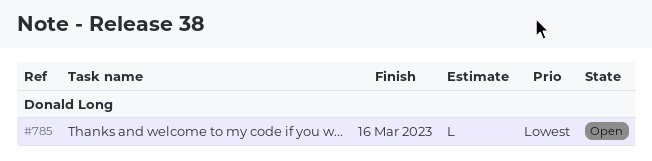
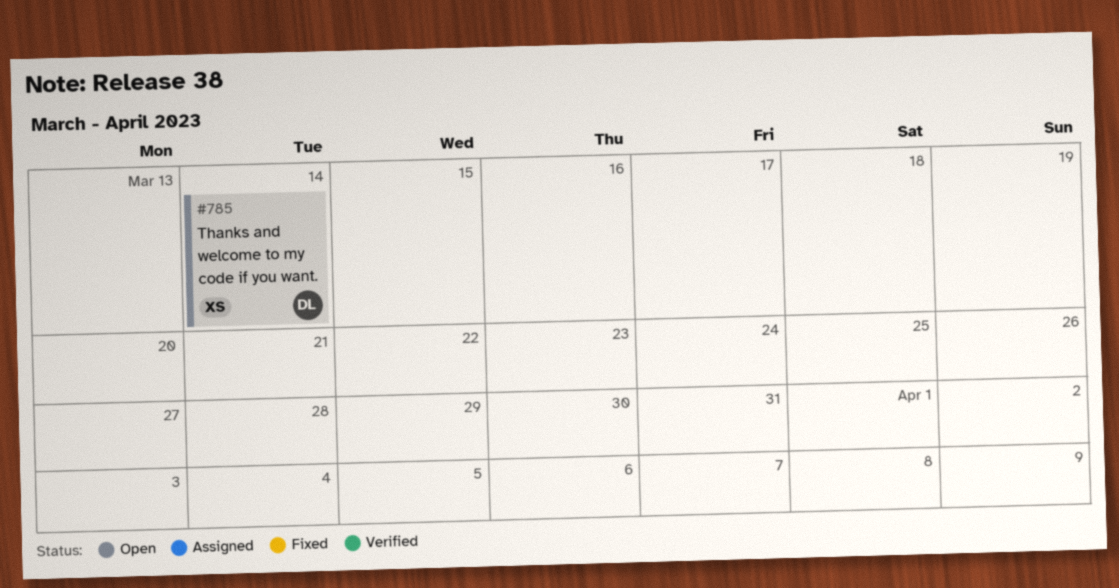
#785, estimate: L -> XS
#785, due: Mar 16 -> Mar 14

